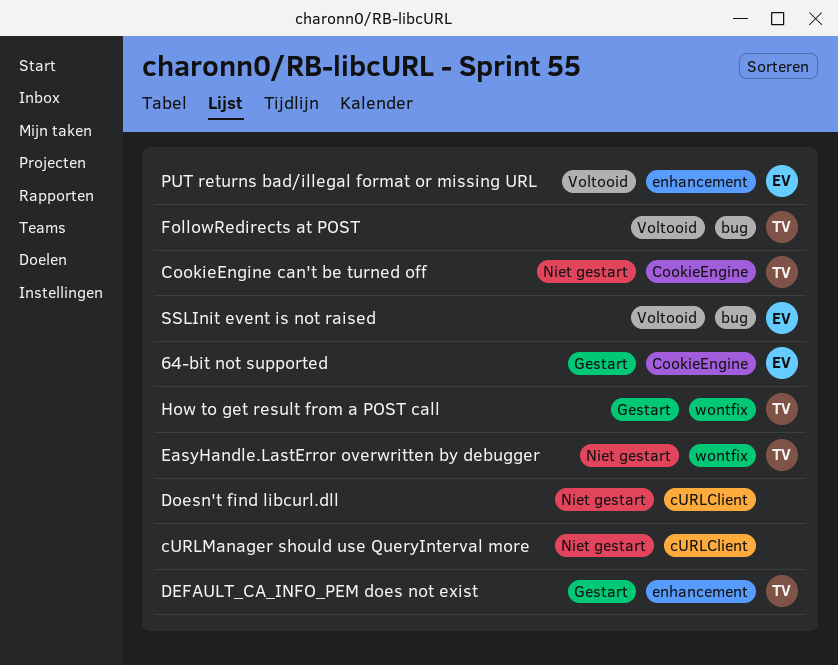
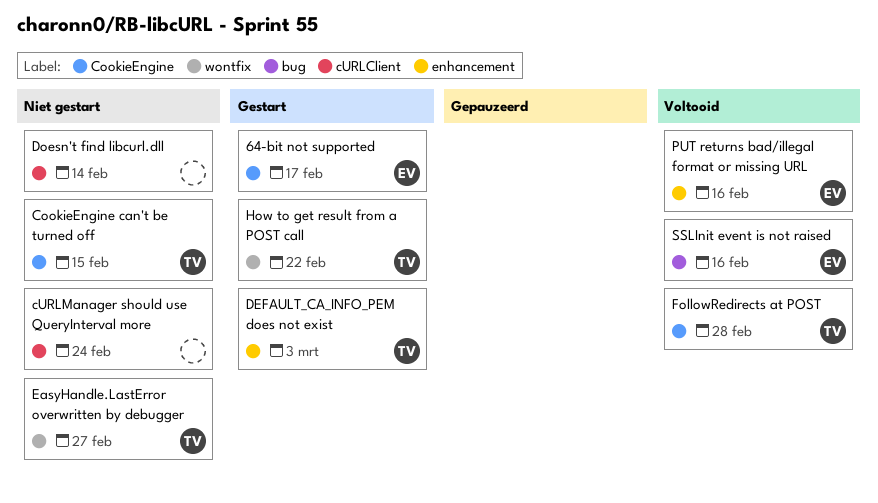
FollowRedirects at POST, label: bug -> CookieEngine

